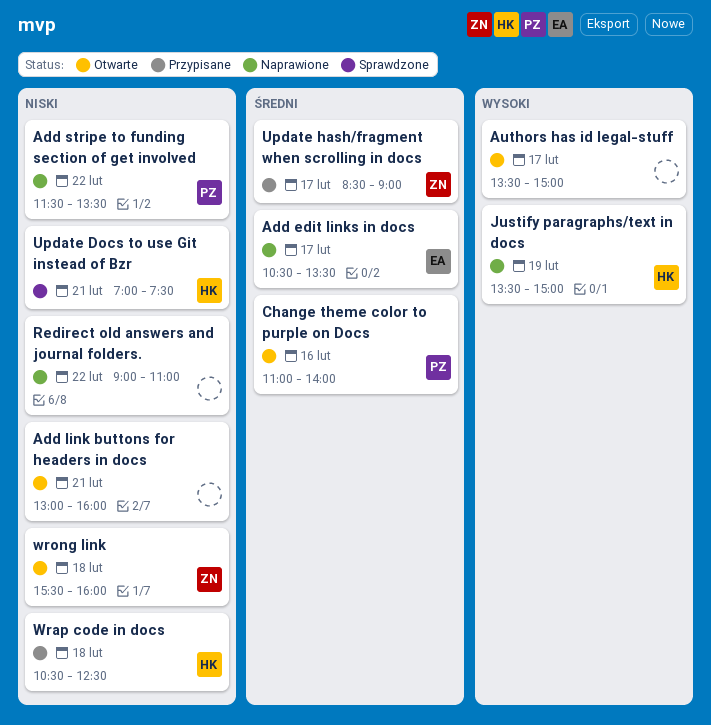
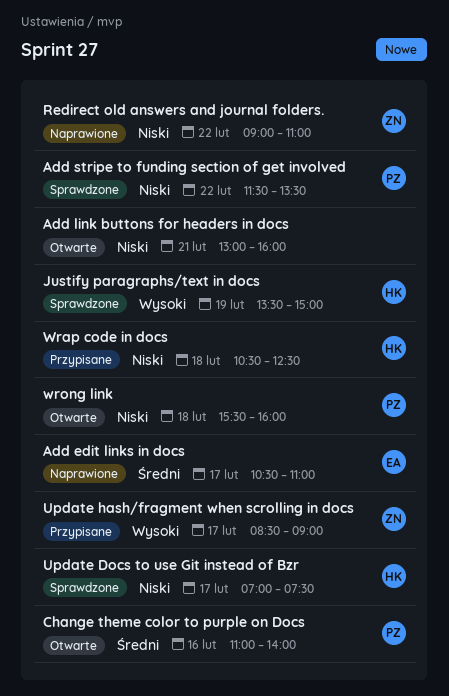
Add edit links in docs, ends: 13:30 -> 11:00
Add stripe to funding section of get involved, status: Naprawione -> Sprawdzone
Authors has id legal-stuff: present -> none
Justify paragraphs/text in docs, status: Naprawione -> Sprawdzone
Redirect old answers and journal folders., owner: none -> ZN
Update Docs to use Git instead of Bzr, day: Feb 21 -> Feb 17
Update hash/fragment when scrolling in docs, priority: Średni -> Wysoki
wrong link, owner: ZN -> PZ

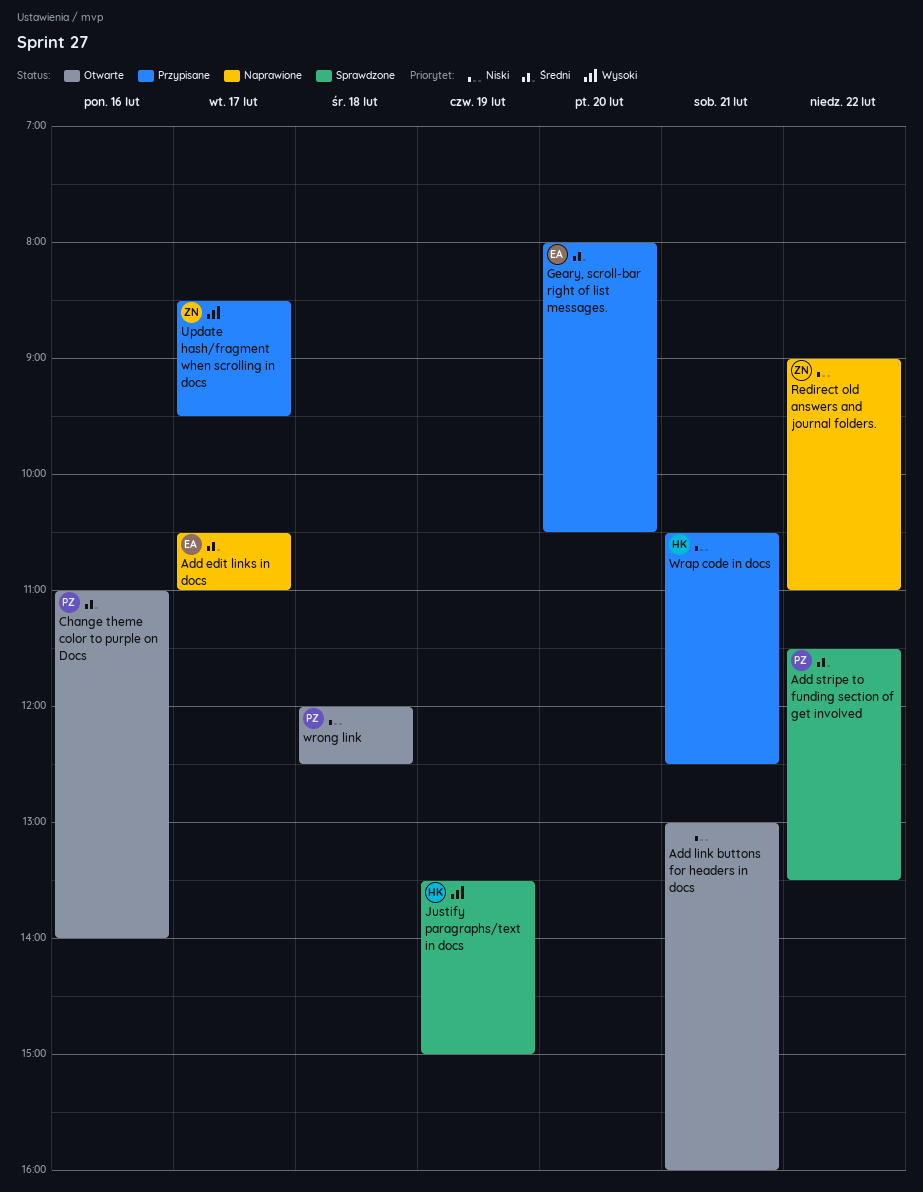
Add stripe to funding section of get involved, priority: Niski -> Średni
Geary, scroll-bar right of list messages.: none -> present
Update Docs to use Git instead of Bzr: present -> none
Update hash/fragment when scrolling in docs, ends: 09:00 -> 09:30
Wrap code in docs, day: Feb 18 -> Feb 21
wrong link, begins: 15:30 -> 12:00
wrong link, ends: 16:00 -> 12:30

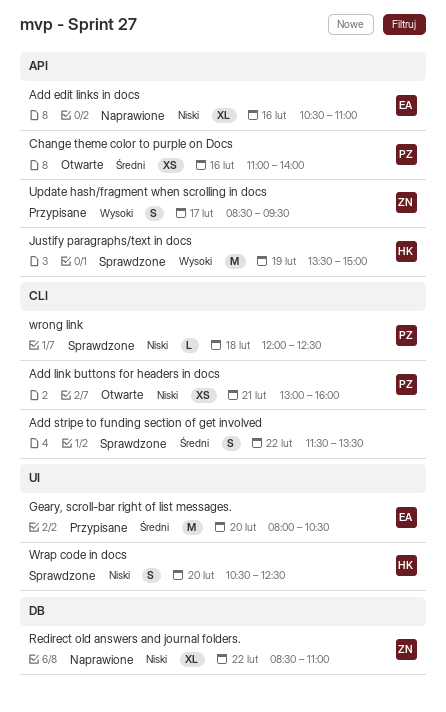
Add edit links in docs, priority: Średni -> Niski
Add edit links in docs, day: Feb 17 -> Feb 16
Add link buttons for headers in docs, owner: none -> PZ
Add stripe to funding section of get involved, owner: PZ -> none
Redirect old answers and journal folders., begins: 09:00 -> 08:30
Wrap code in docs, status: Przypisane -> Sprawdzone
Wrap code in docs, day: Feb 21 -> Feb 20
wrong link, status: Otwarte -> Sprawdzone

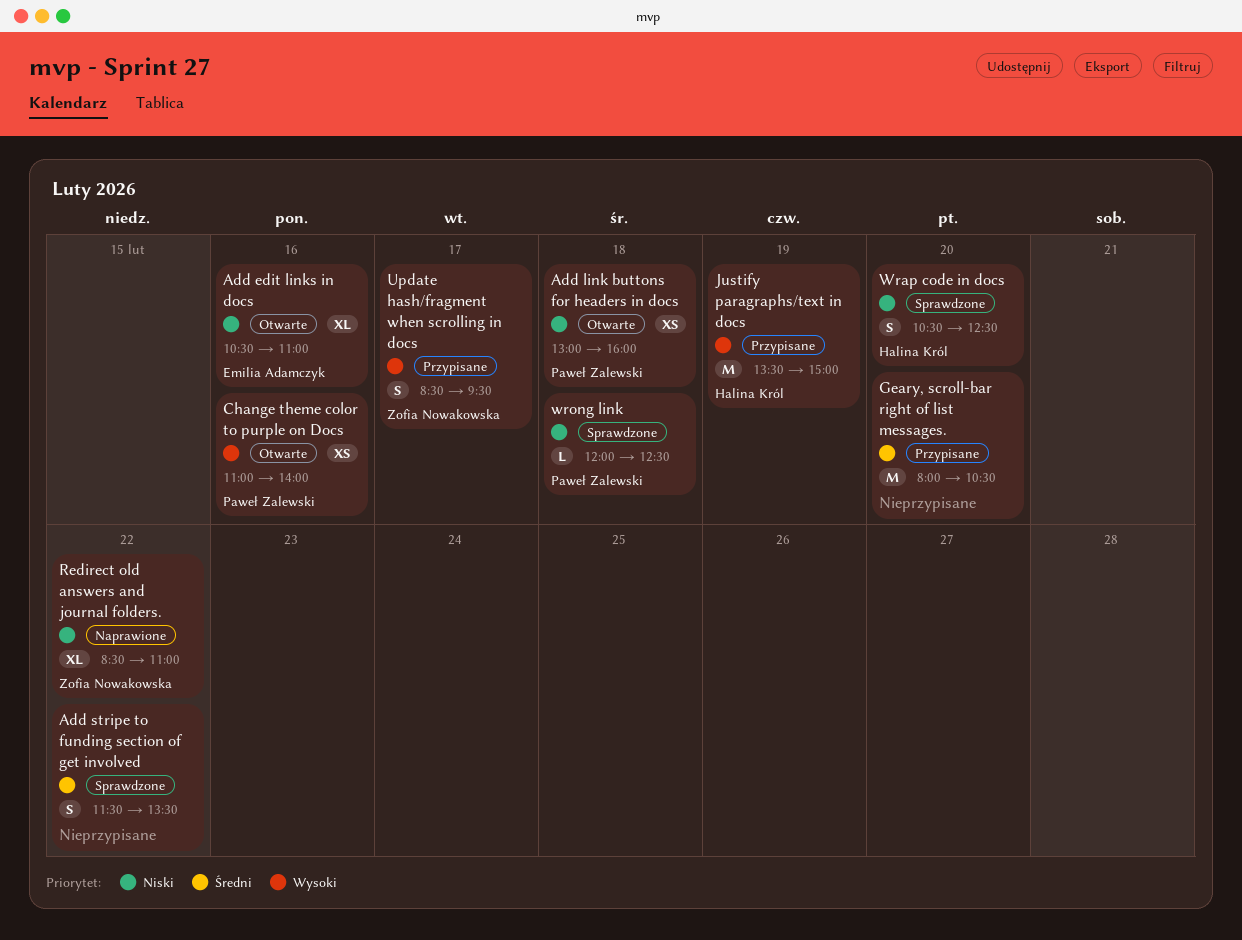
Add edit links in docs, status: Naprawione -> Otwarte
Add link buttons for headers in docs, day: Feb 21 -> Feb 18
Change theme color to purple on Docs, priority: Średni -> Wysoki
Geary, scroll-bar right of list messages., owner: Emilia Adamczyk -> none
Justify paragraphs/text in docs, status: Sprawdzone -> Przypisane

